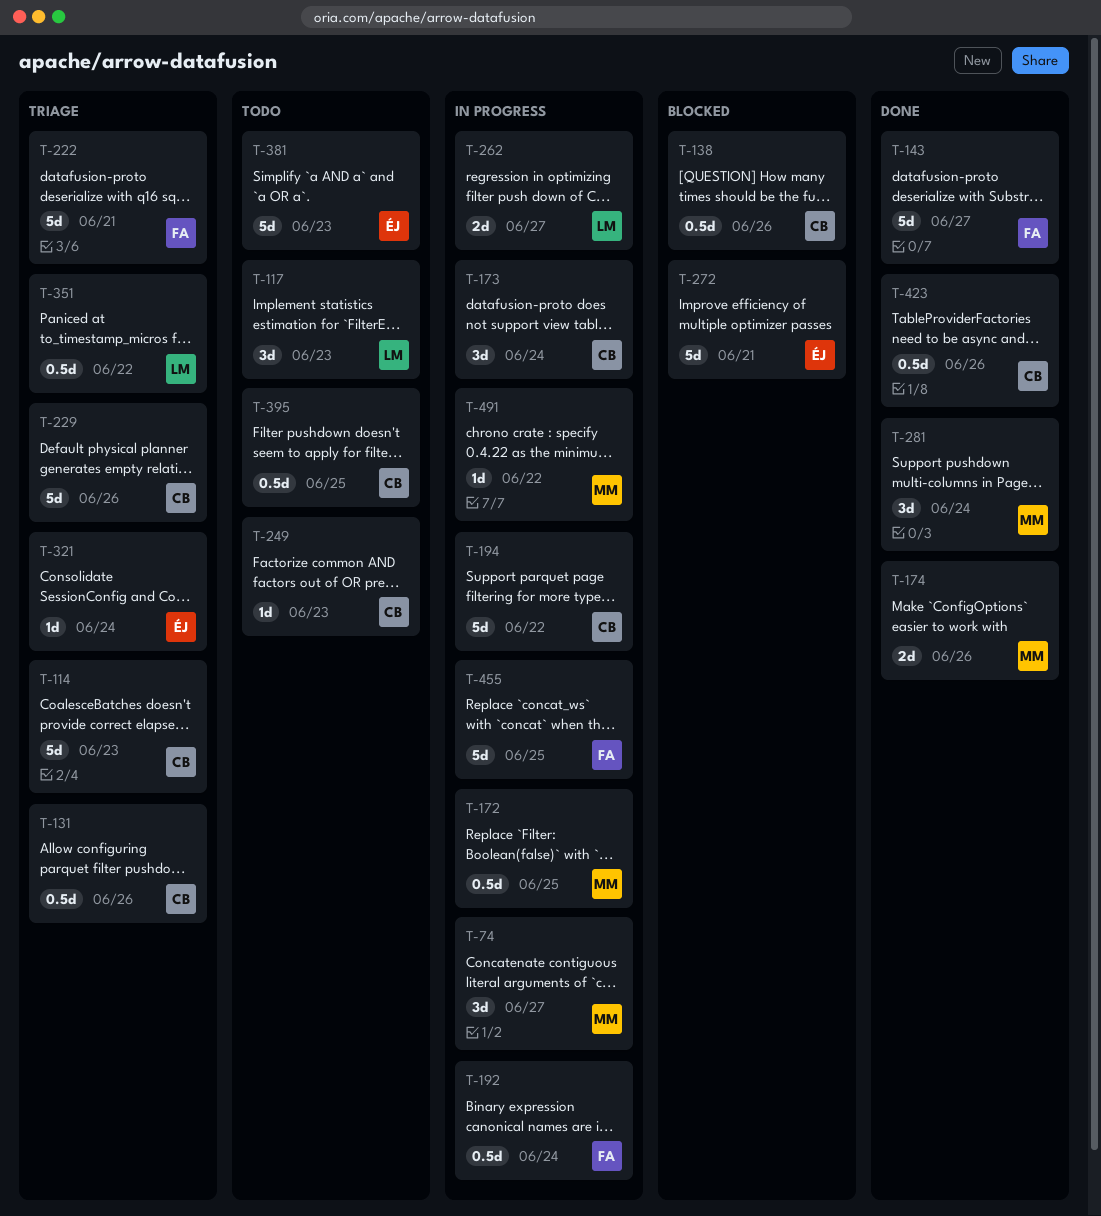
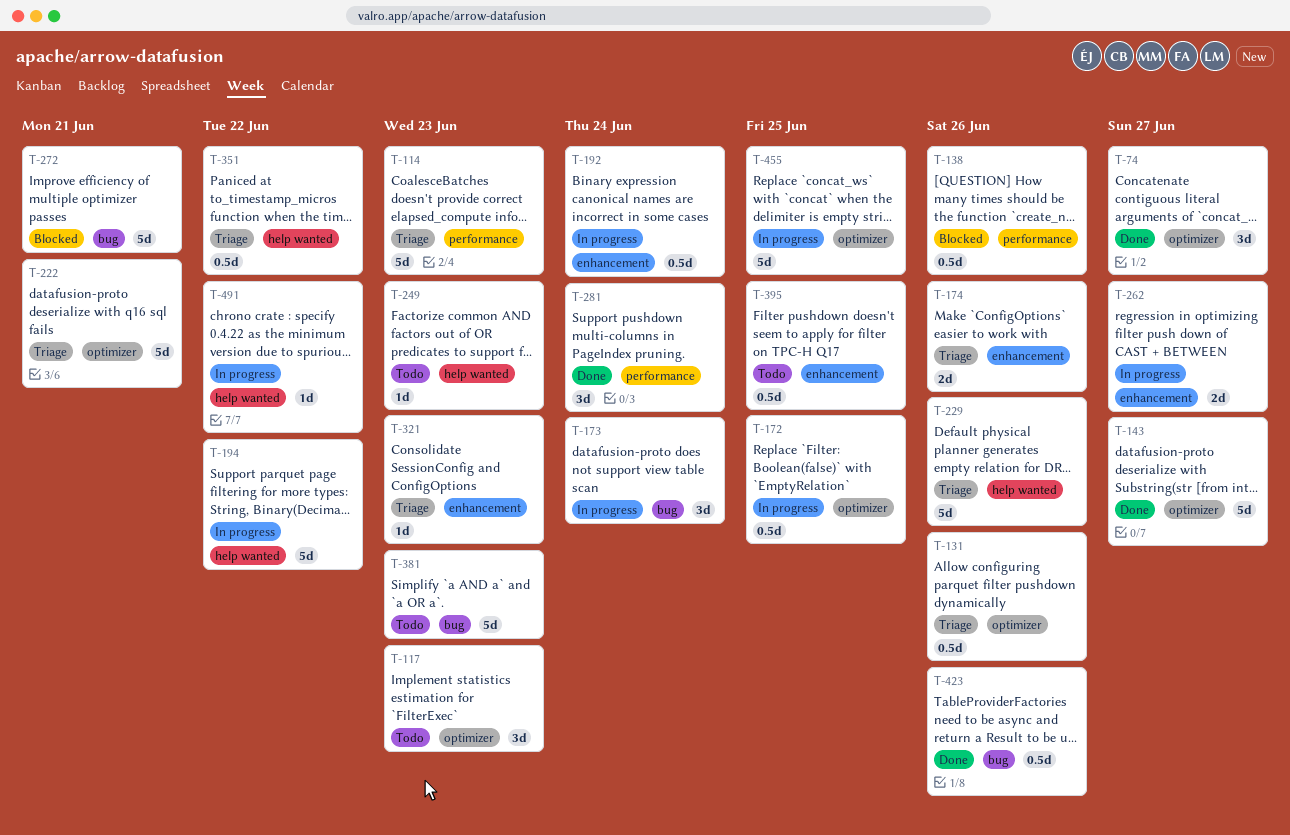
T-74, status: In progress -> Done
T-174, status: Done -> Triage
T-321, due: Jun 24 -> Jun 23

